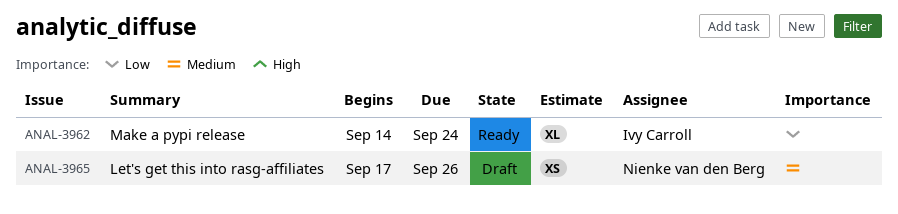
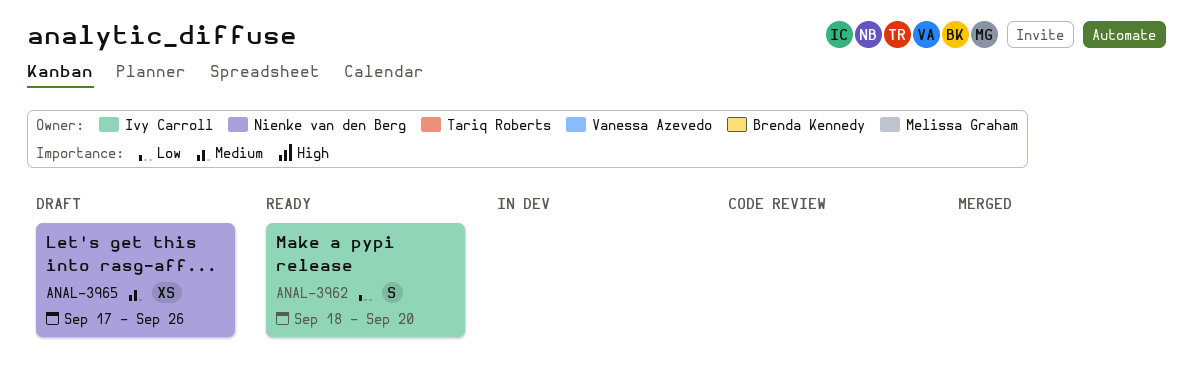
ANAL-3962, estimate: XL -> S
ANAL-3962, start: Sep 14 -> Sep 18
ANAL-3962, due: Sep 24 -> Sep 20

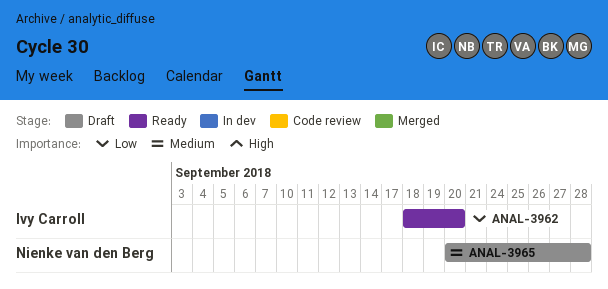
ANAL-3965, start: Sep 17 -> Sep 20
ANAL-3965, due: Sep 26 -> Sep 28

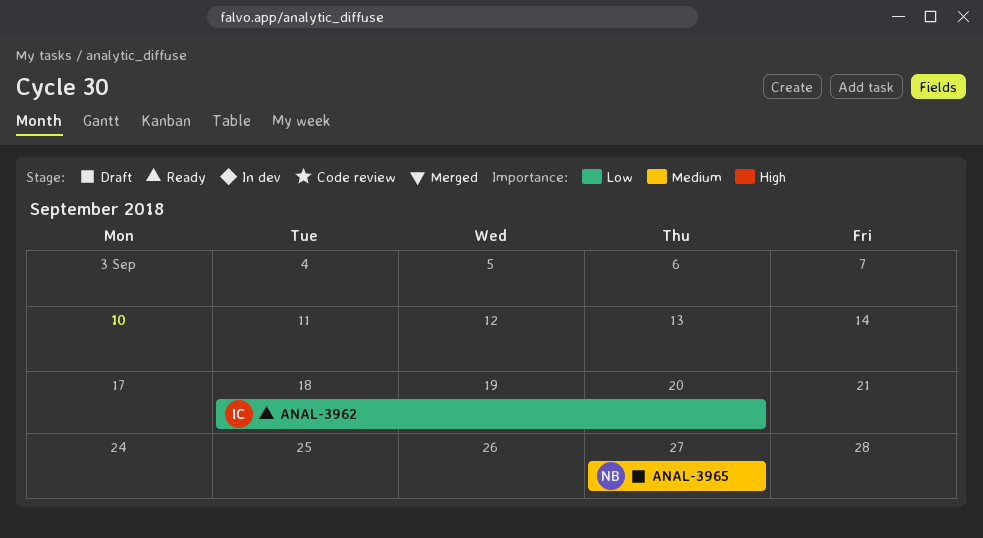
ANAL-3965, start: Sep 20 -> Sep 27
ANAL-3965, due: Sep 28 -> Sep 27

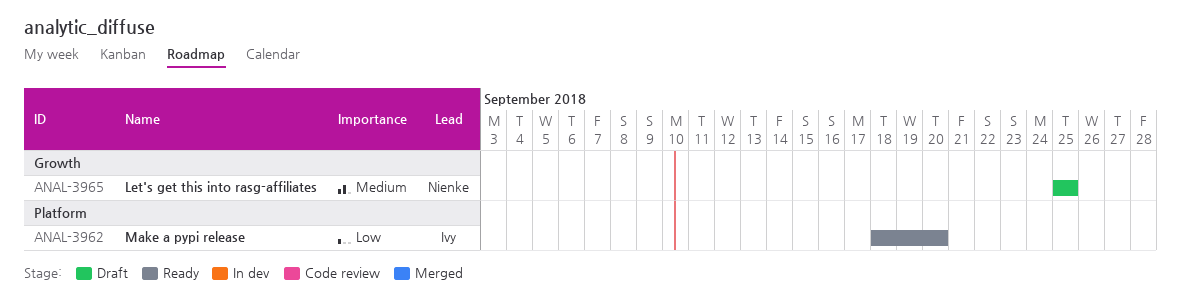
ANAL-3965, start: Sep 27 -> Sep 25
ANAL-3965, due: Sep 27 -> Sep 25

